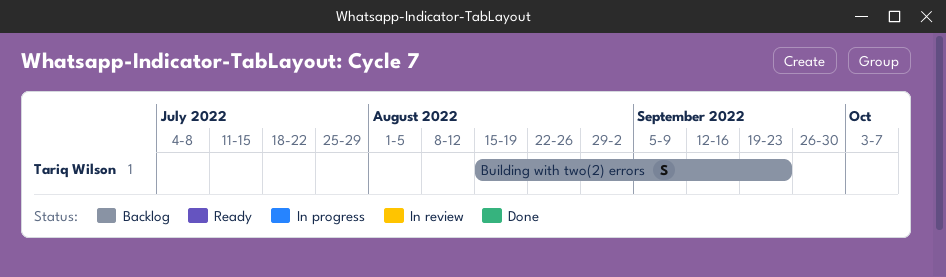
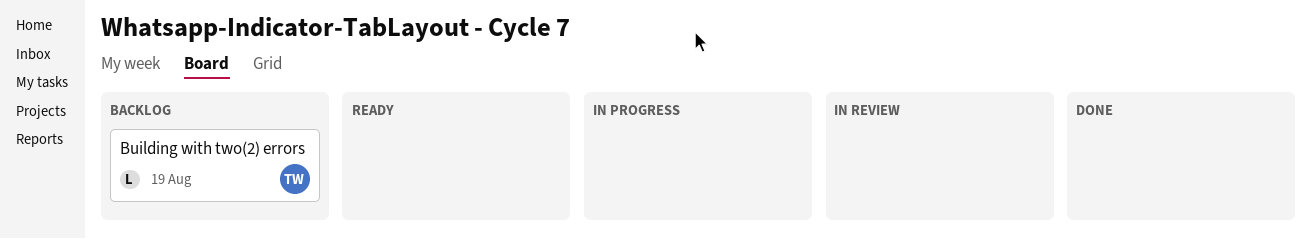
Building with two(2) errors, estimate: S -> L
Building with two(2) errors, due: Sep 23 -> Aug 19

